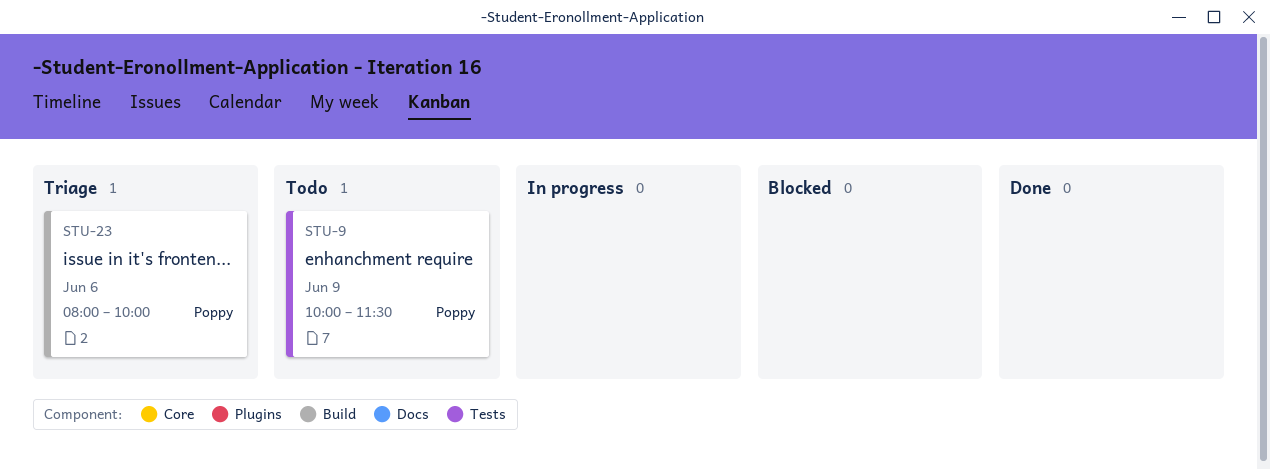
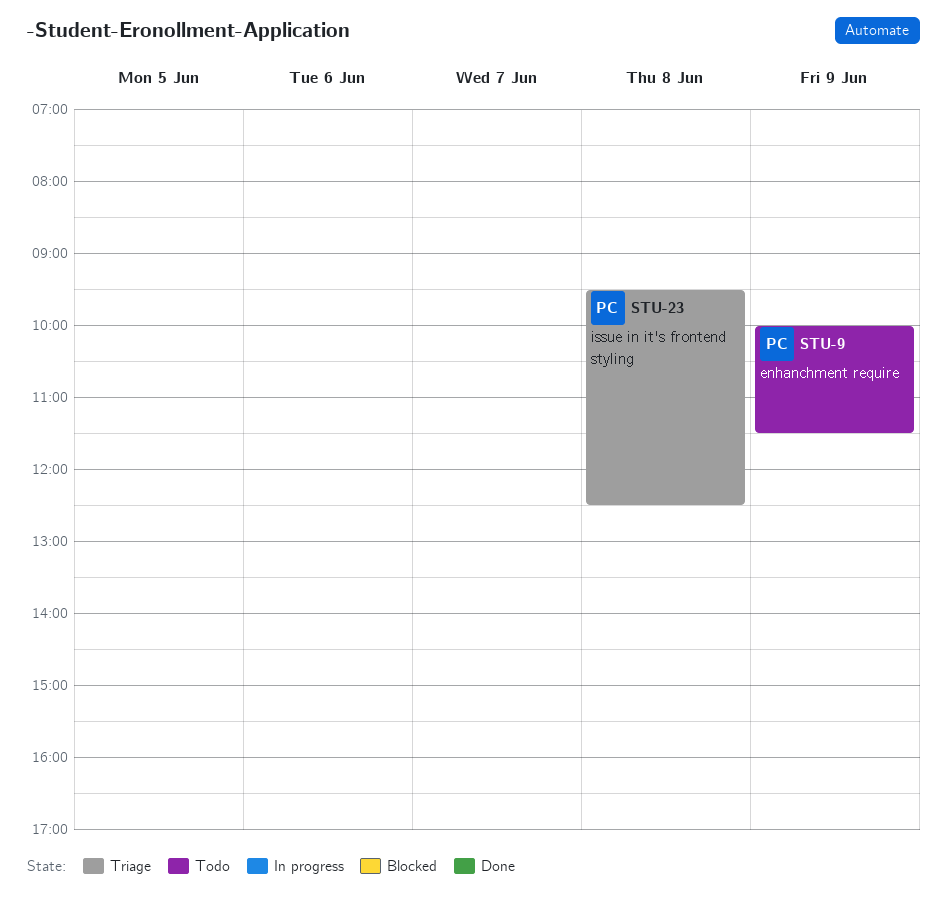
STU-23, day: Jun 6 -> Jun 8
STU-23, begins: 08:00 -> 09:30
STU-23, ends: 10:00 -> 12:30

